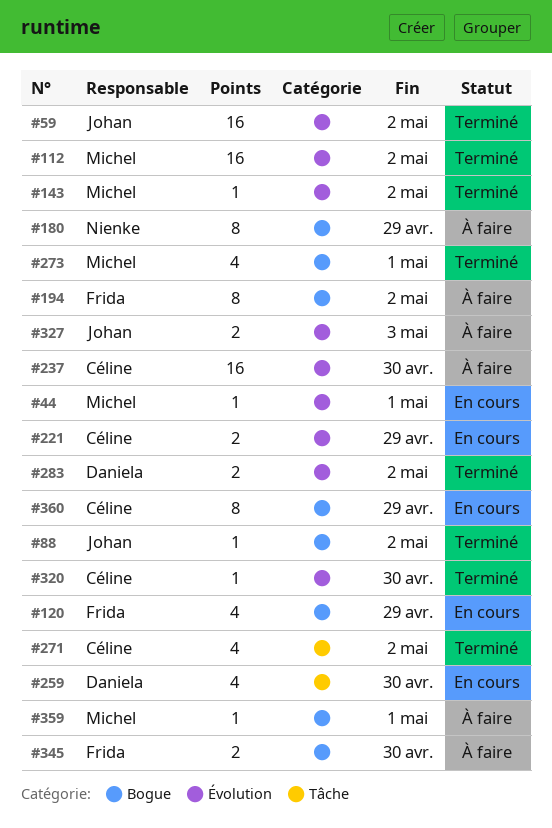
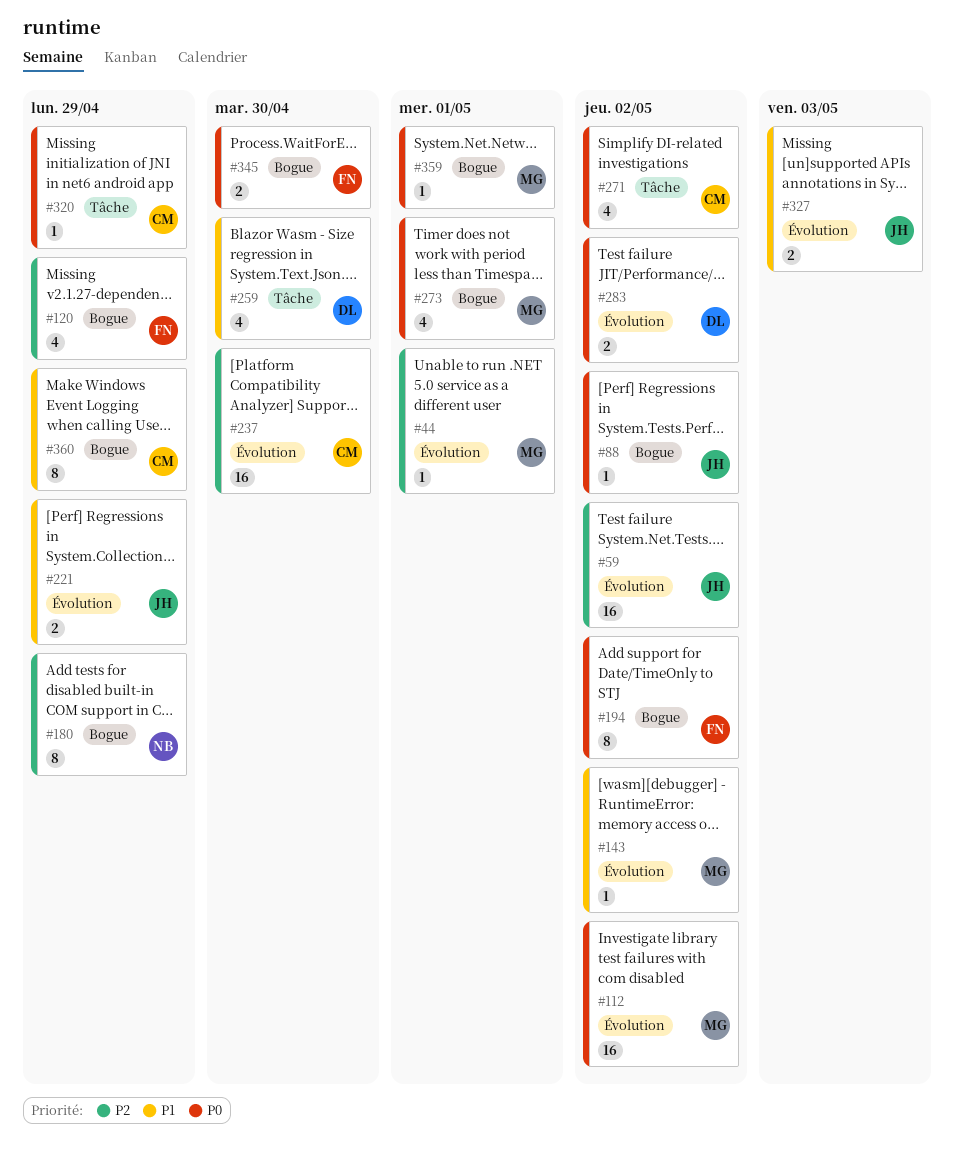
#221, owner: Céline -> Johan
#320, label: Évolution -> Tâche
#320, due: Apr 30 -> Apr 29

